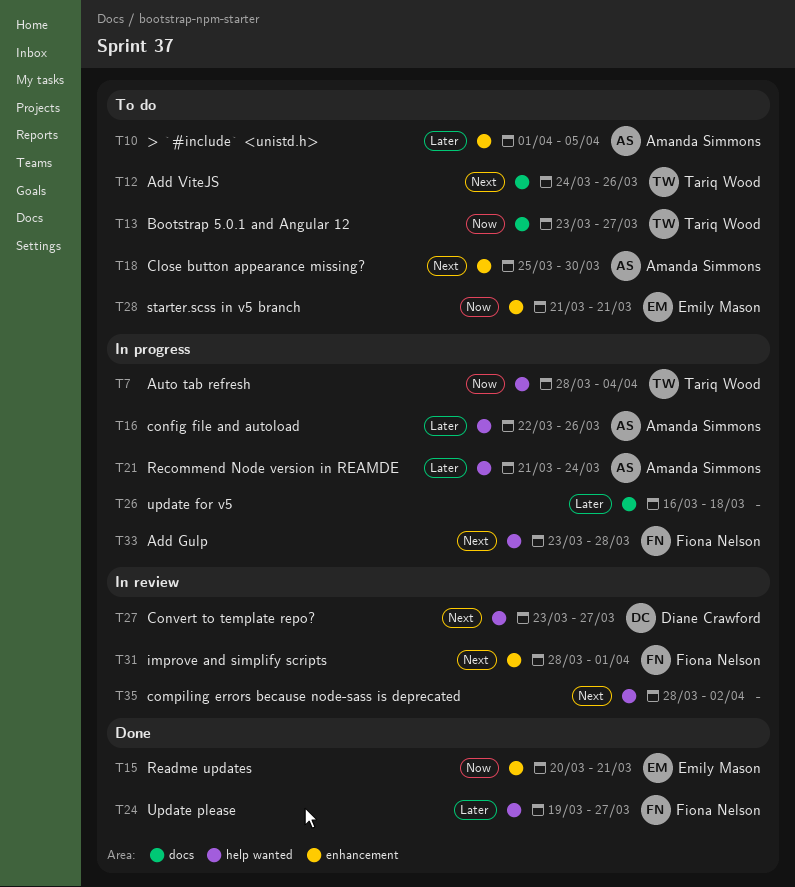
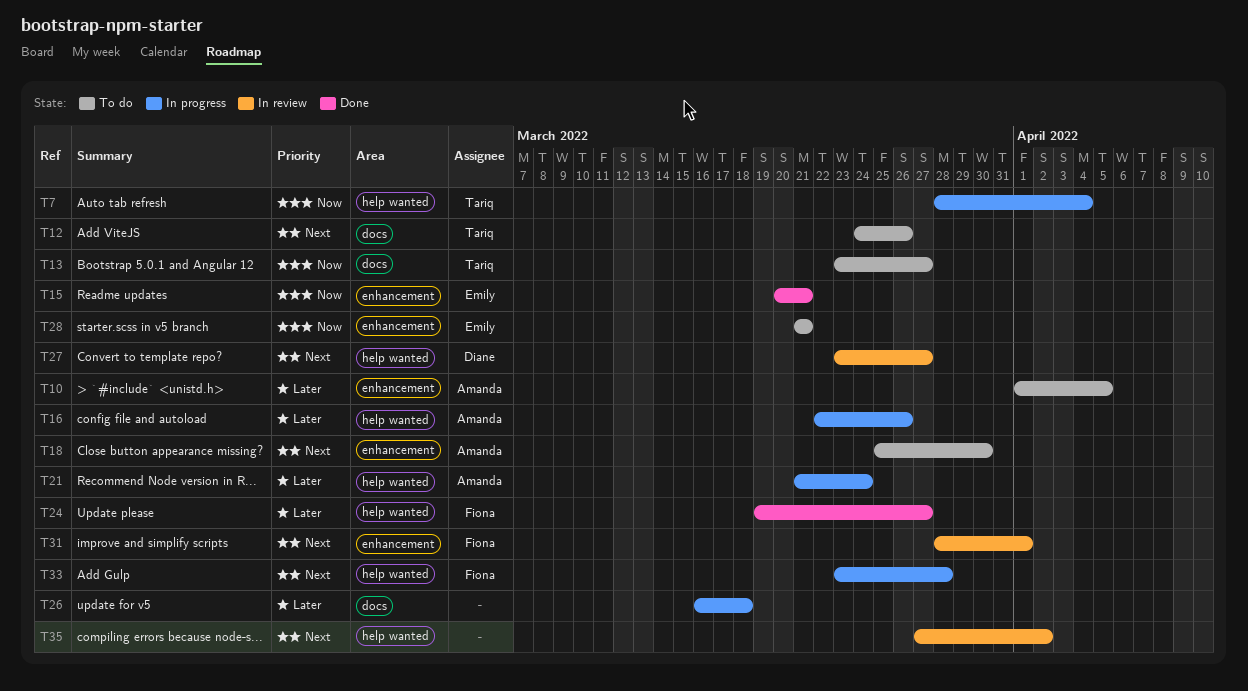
T35, start: Mar 28 -> Mar 27

